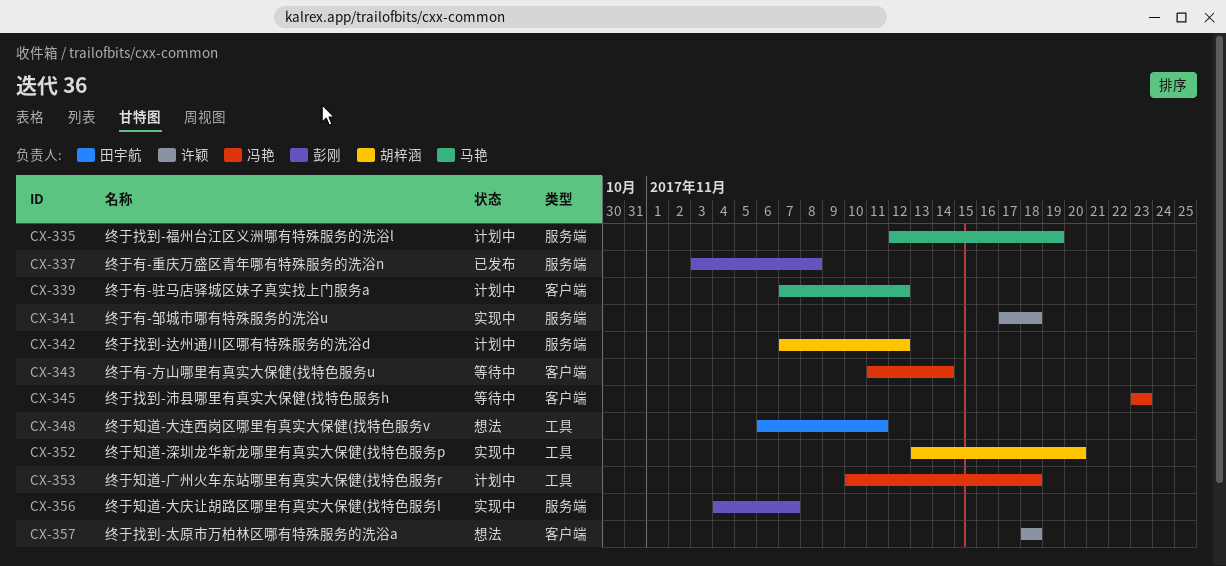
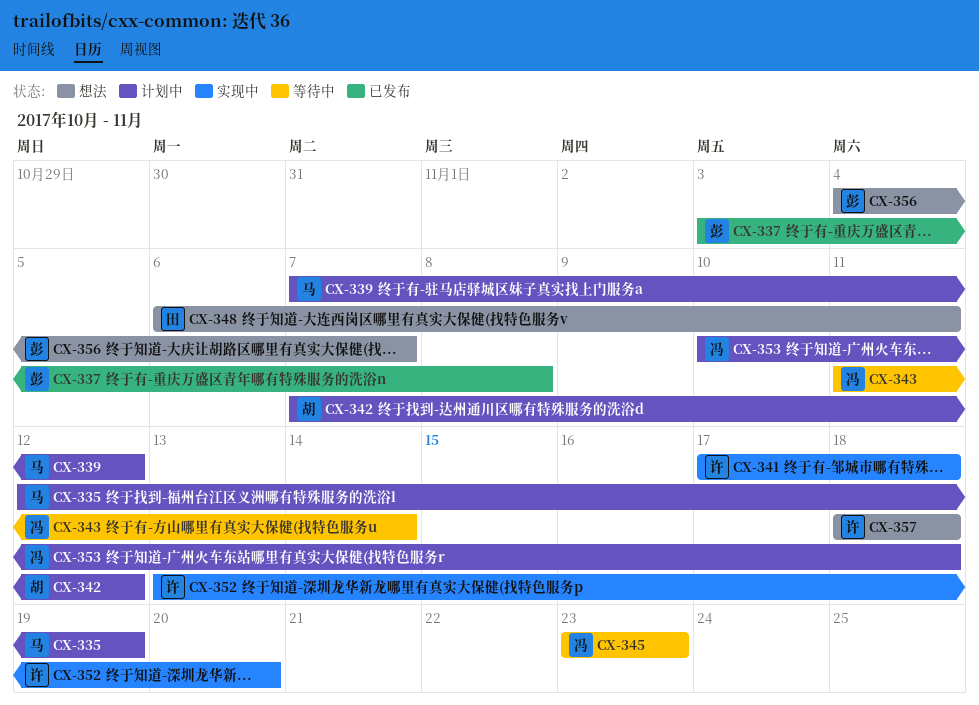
CX-352, owner: 胡梓涵 -> 许颖
CX-356, status: 实现中 -> 想法

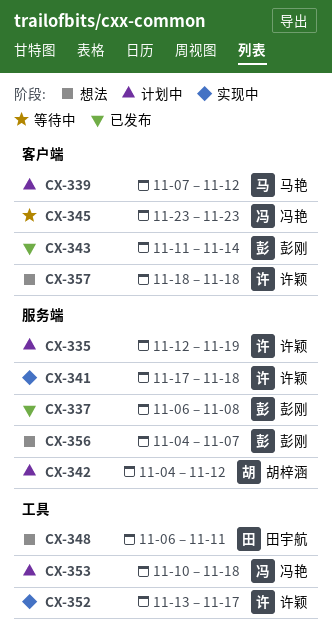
CX-335, owner: 马艳 -> 许颖
CX-337, start: Nov 3 -> Nov 6
CX-342, start: Nov 7 -> Nov 4
CX-343, status: 等待中 -> 已发布
CX-343, owner: 冯艳 -> 彭刚
CX-352, due: Nov 20 -> Nov 17

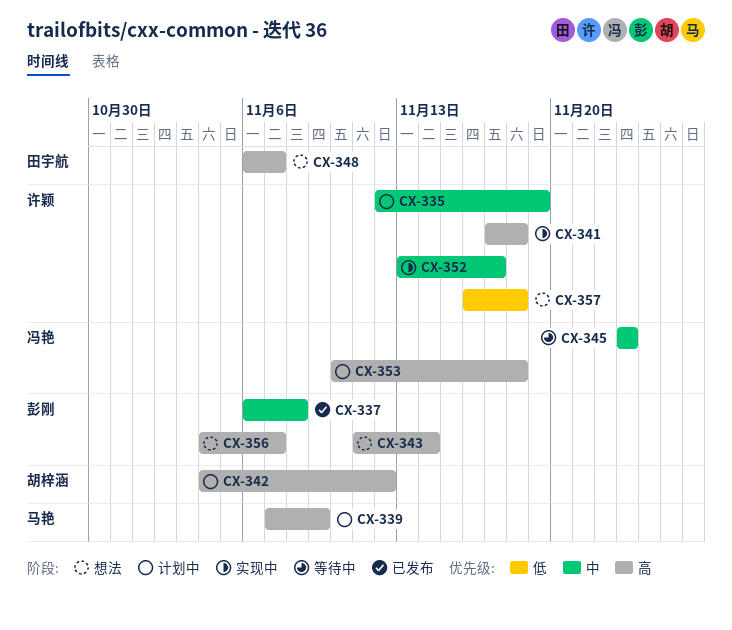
CX-339, due: Nov 12 -> Nov 9
CX-343, status: 已发布 -> 想法
CX-348, due: Nov 11 -> Nov 7
CX-357, start: Nov 18 -> Nov 16

